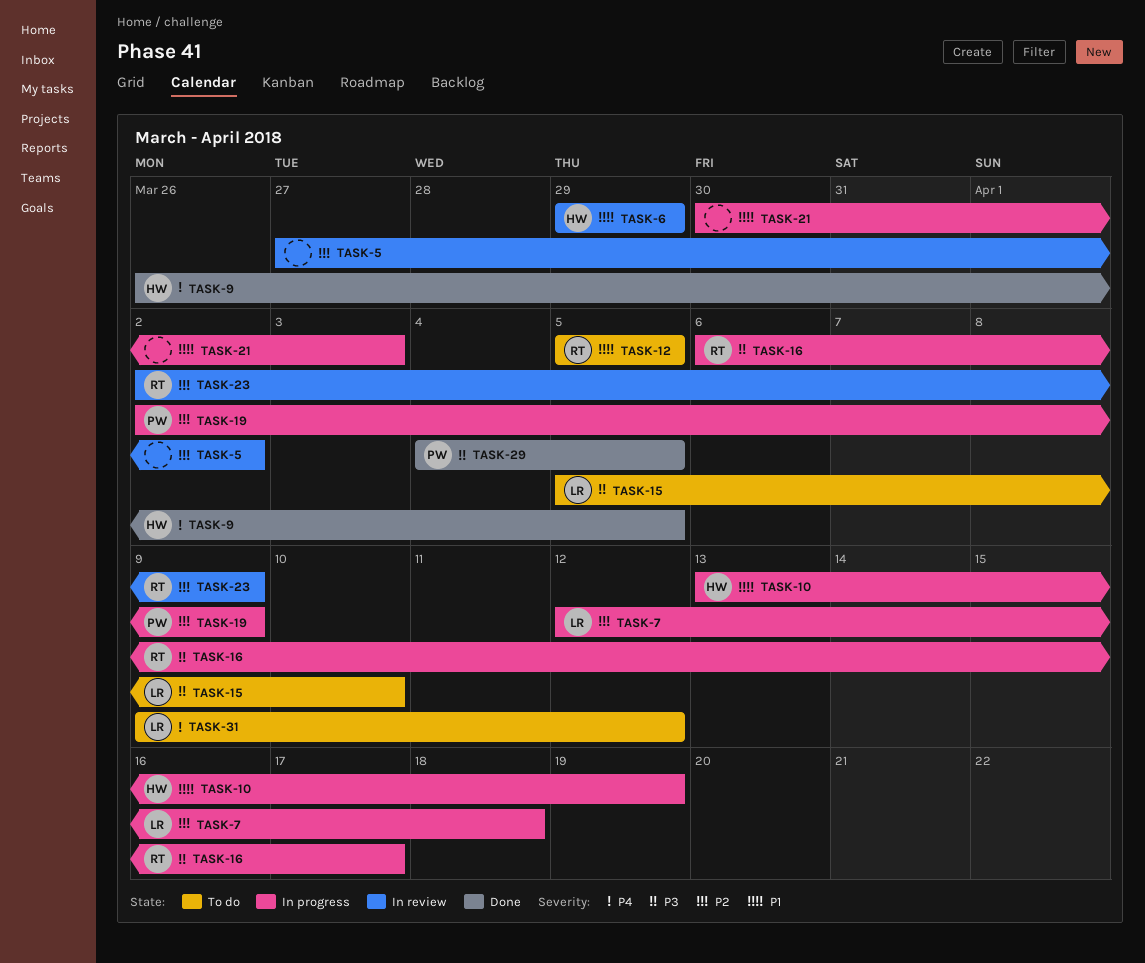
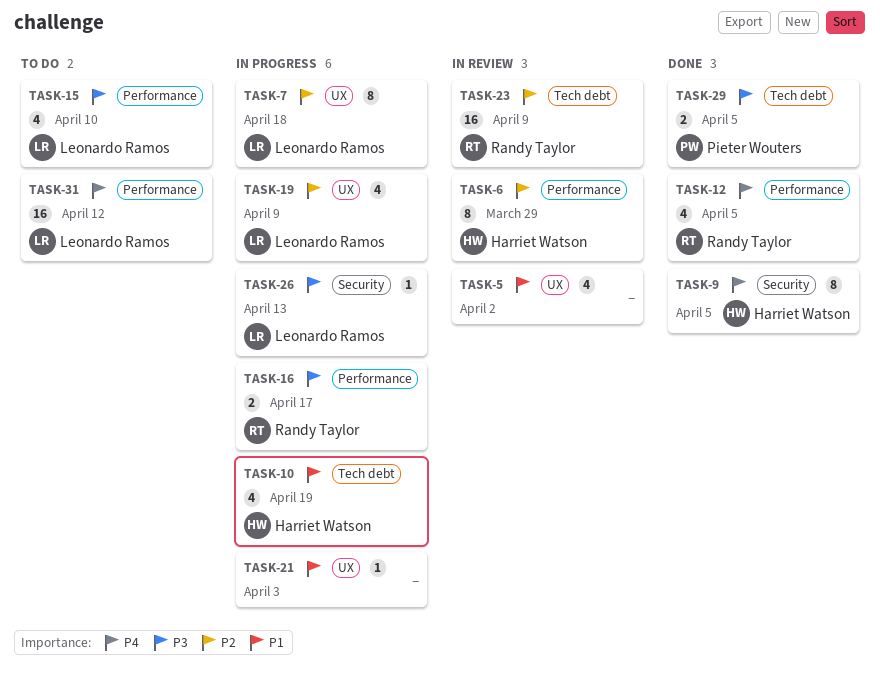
TASK-5, priority: P2 -> P1
TASK-6, priority: P1 -> P2
TASK-12, status: To do -> Done
TASK-12, priority: P1 -> P4
TASK-19, owner: Pieter Wouters -> Leonardo Ramos
TASK-26: none -> present

